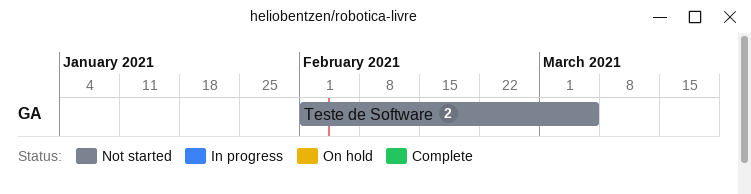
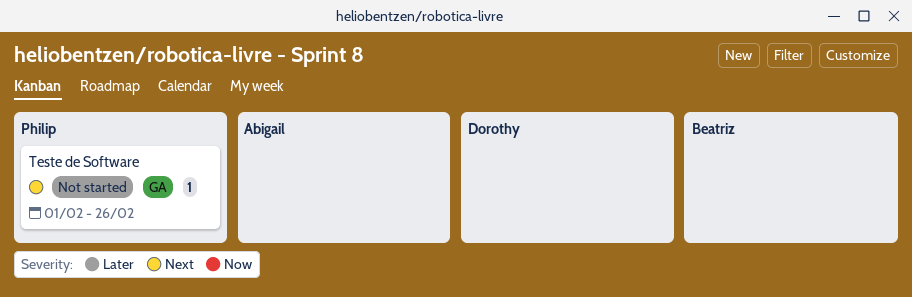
Teste de Software, estimate: 2 -> 1
Teste de Software, due: Mar 5 -> Feb 26

